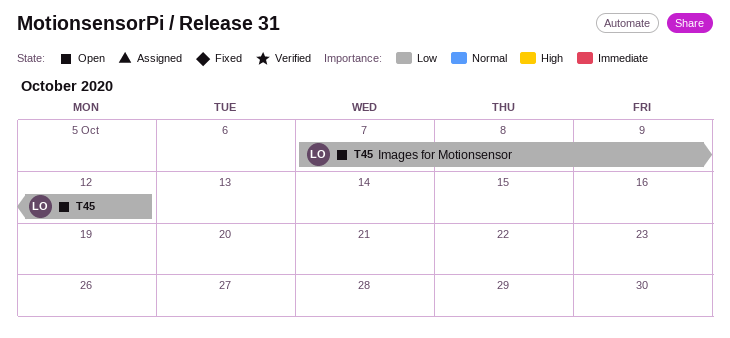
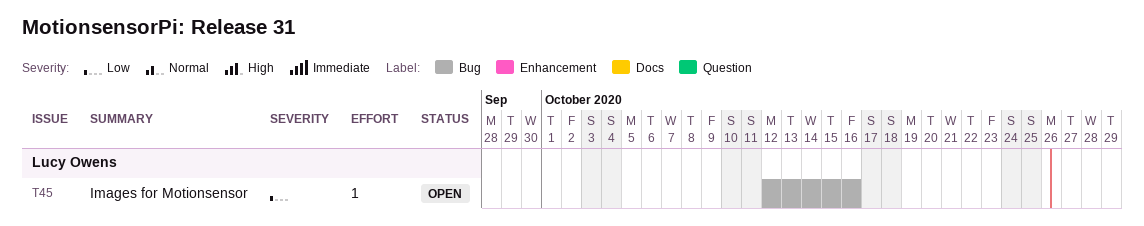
T45, start: Oct 7 -> Oct 12
T45, due: Oct 12 -> Oct 16

